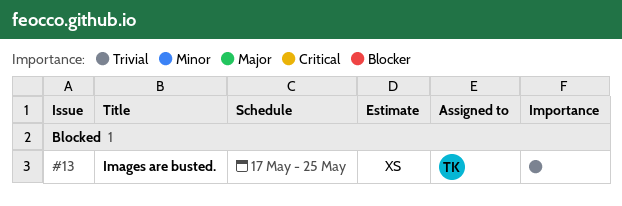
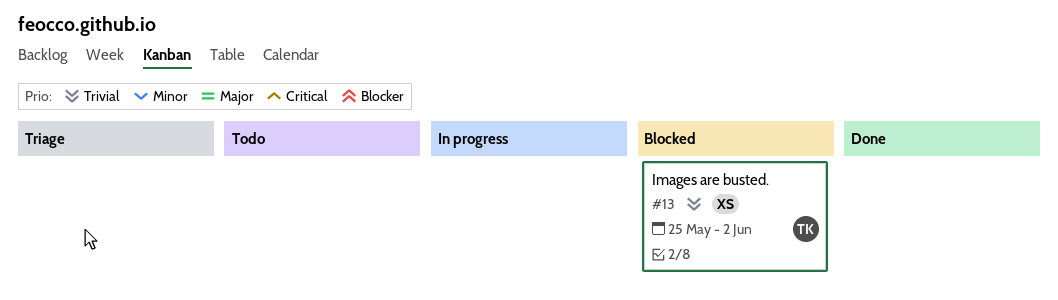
#13, start: May 17 -> May 25
#13, due: May 25 -> Jun 2

